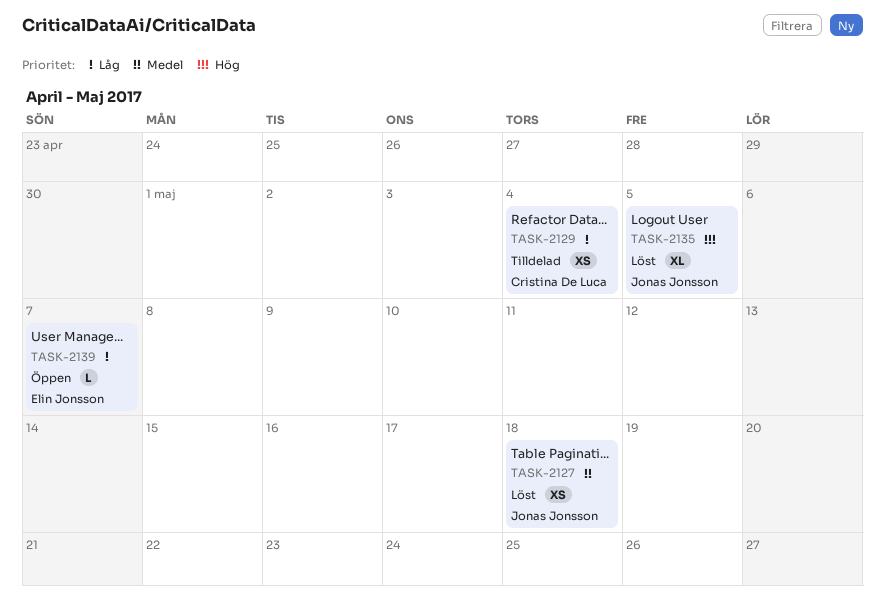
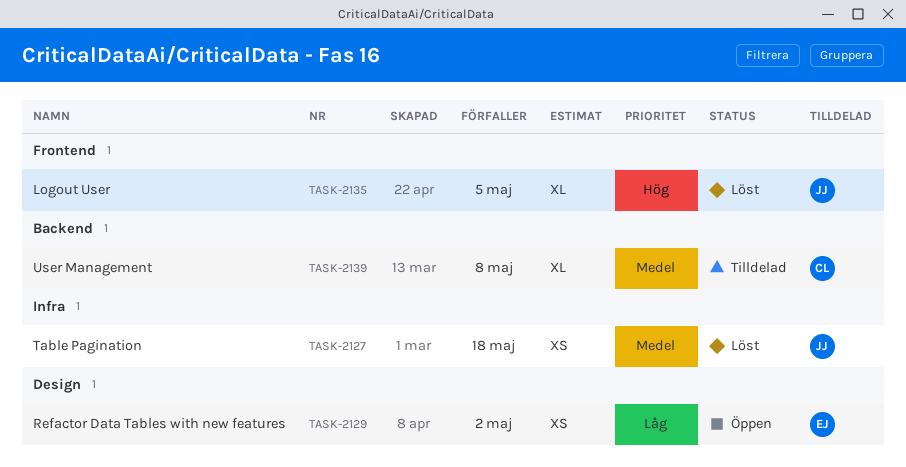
TASK-2129, status: Tilldelad -> Öppen
TASK-2129, owner: Cristina De Luca -> Elin Jonsson
TASK-2129, due: May 4 -> May 2
TASK-2139, status: Öppen -> Tilldelad
TASK-2139, owner: Elin Jonsson -> Cristina De Luca
TASK-2139, priority: Låg -> Medel
TASK-2139, estimate: L -> XL
TASK-2139, due: May 7 -> May 8

